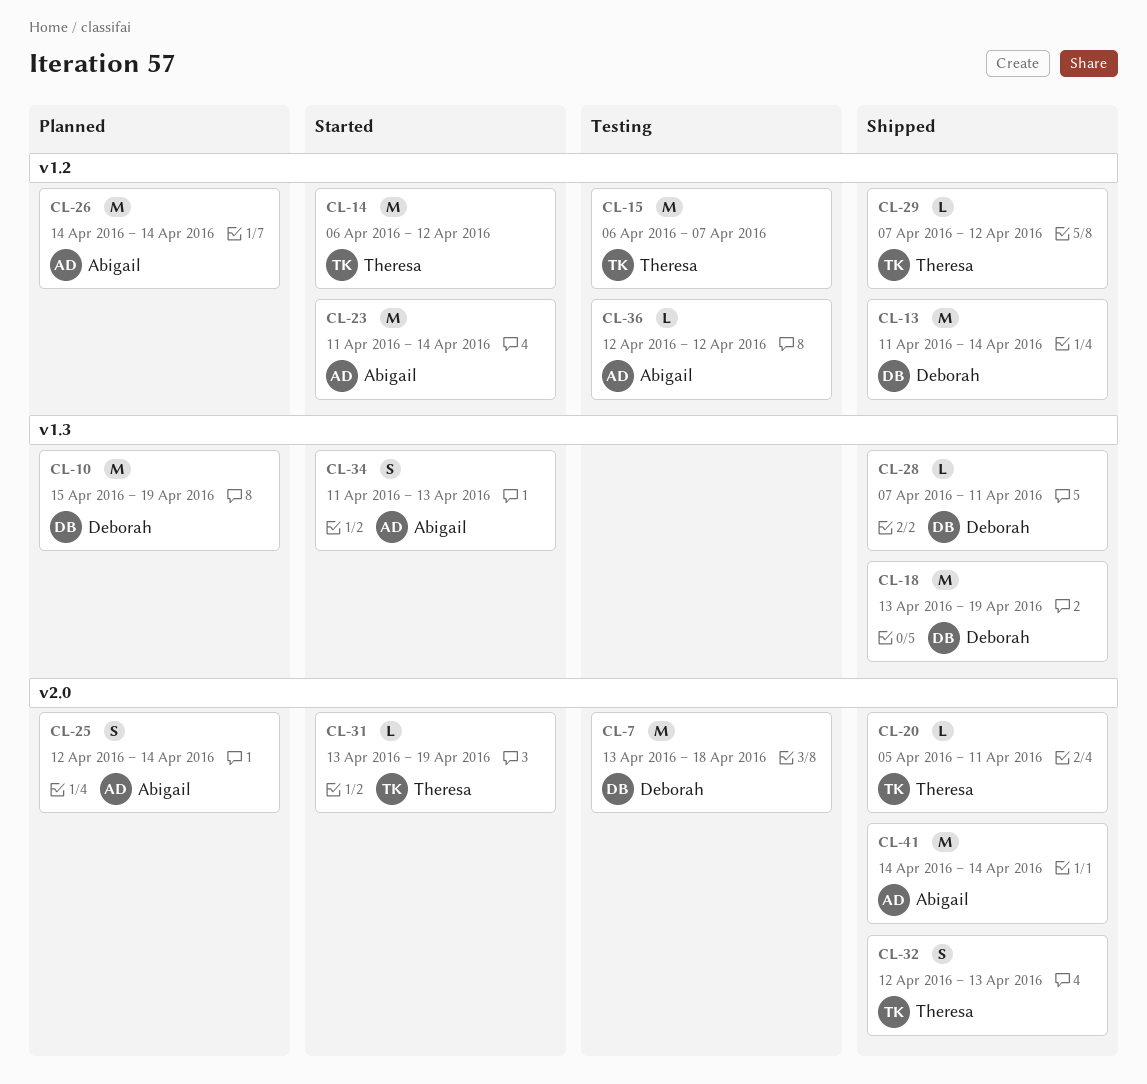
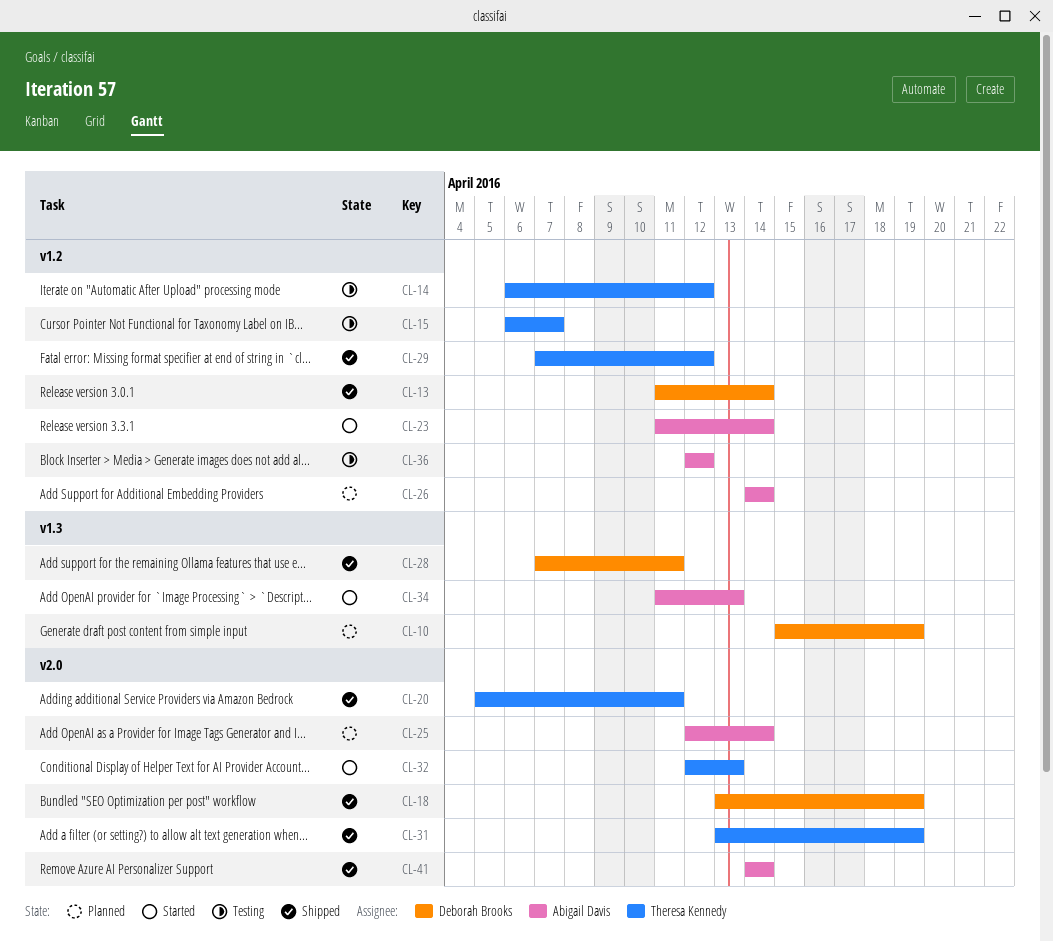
CL-7: present -> none
CL-14, status: Started -> Testing
CL-18, label: v1.3 -> v2.0
CL-31, status: Started -> Shipped
CL-32, status: Shipped -> Started

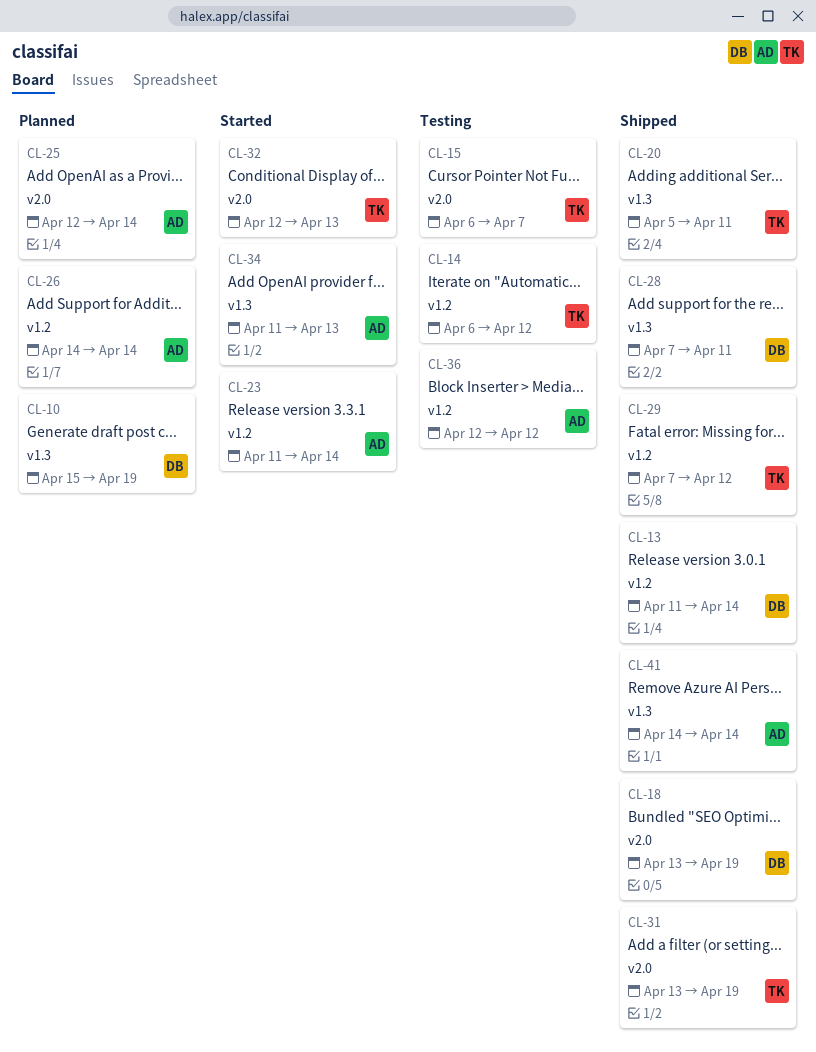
CL-15, label: v1.2 -> v2.0
CL-20, label: v2.0 -> v1.3
CL-41, label: v2.0 -> v1.3

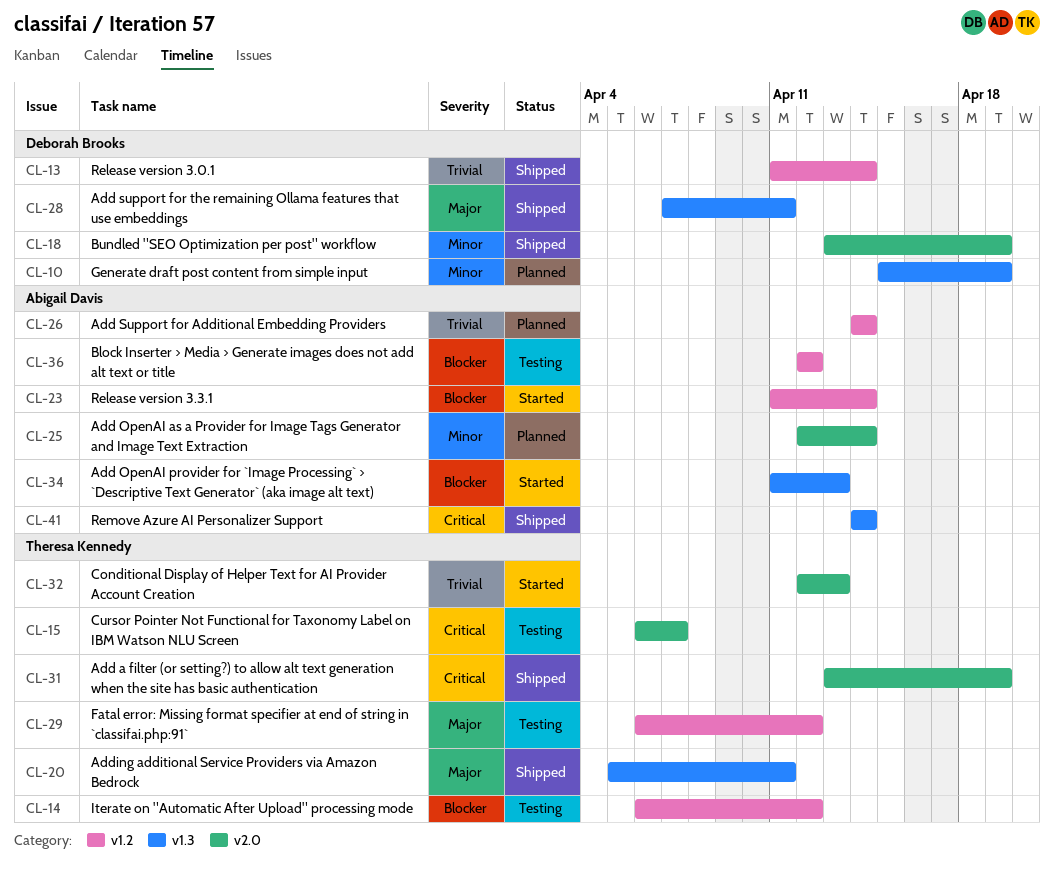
CL-29, status: Shipped -> Testing
CL-29, start: Apr 7 -> Apr 6

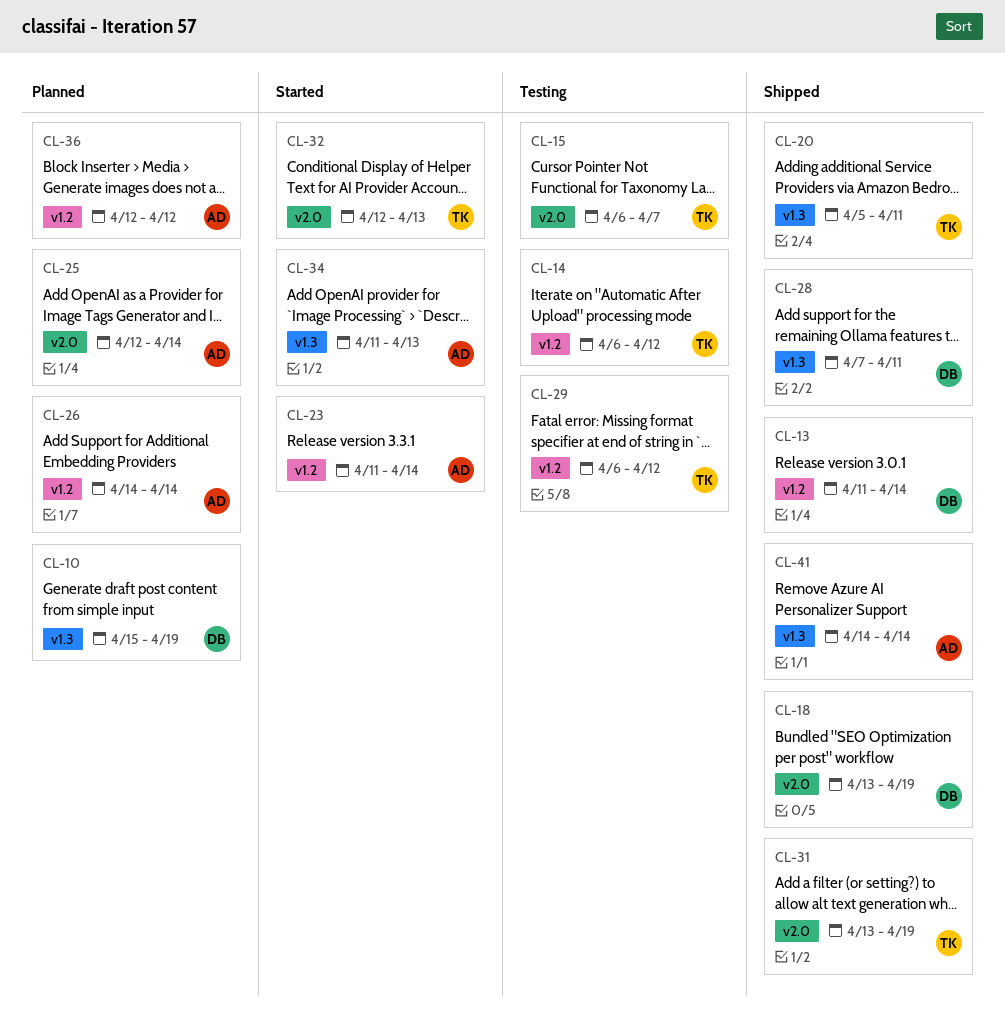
CL-36, status: Testing -> Planned

